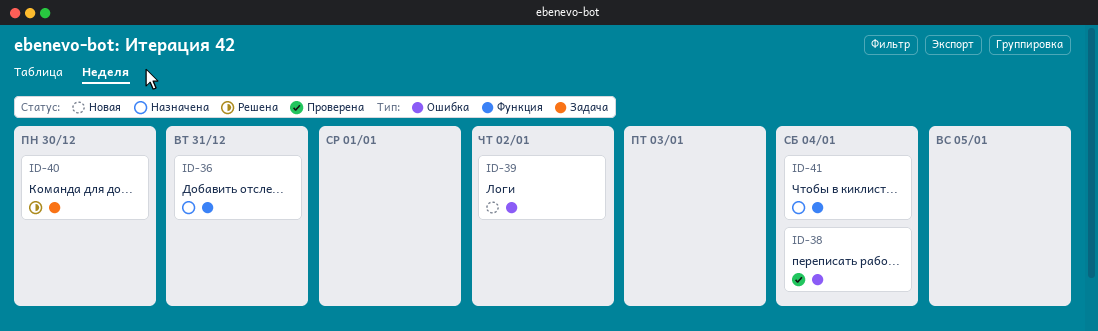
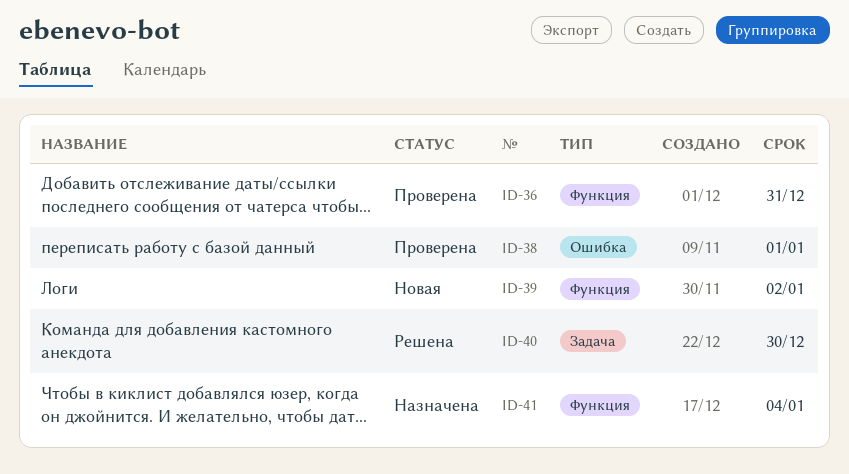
ID-36, status: Назначена -> Проверена
ID-38, due: Jan 4 -> Jan 1
ID-39, label: Ошибка -> Функция

